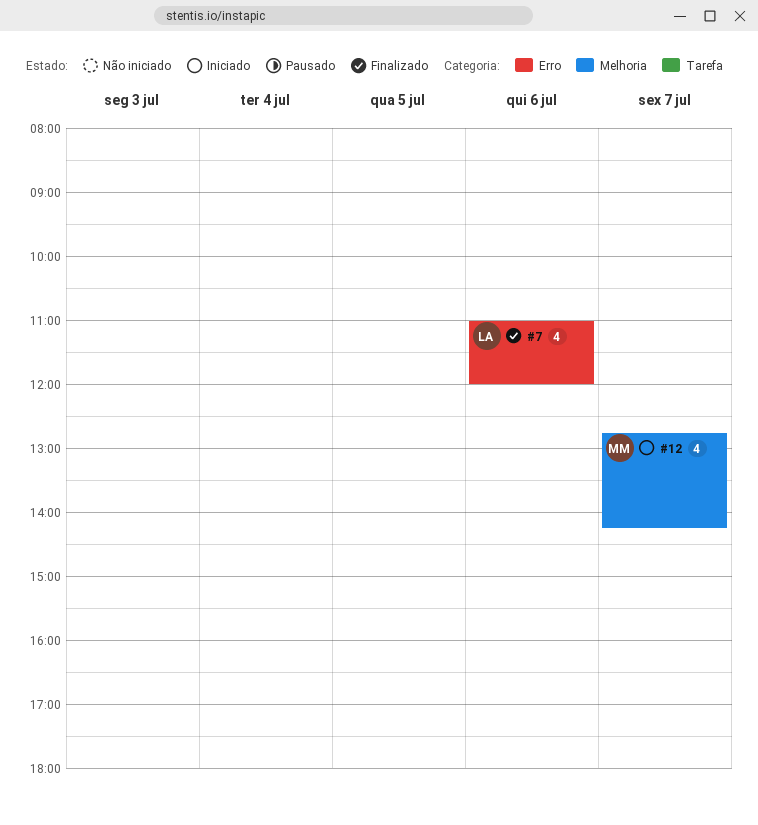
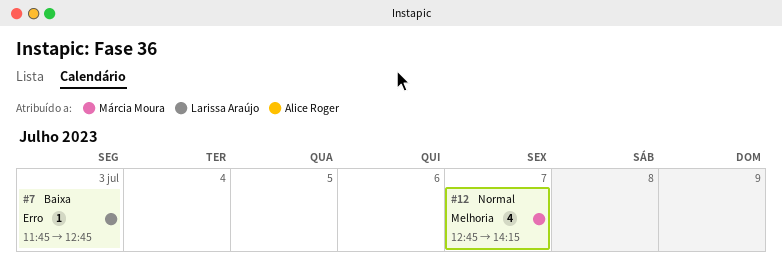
#7, estimate: 4 -> 1
#7, day: Jul 6 -> Jul 3
#7, begins: 11:00 -> 11:45
#7, ends: 12:00 -> 12:45

